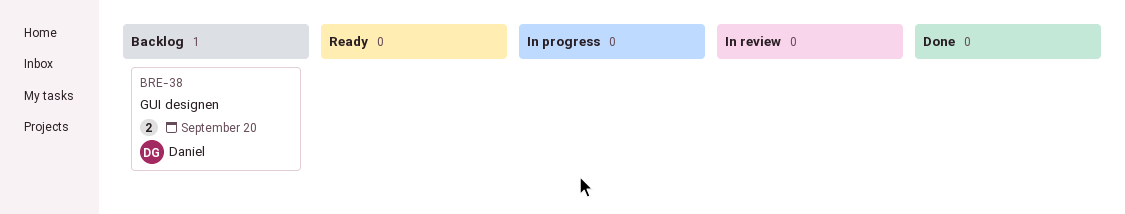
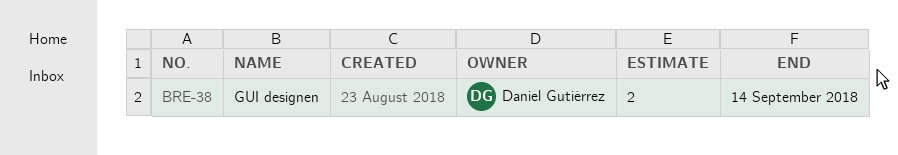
BRE-38, due: Sep 20 -> Sep 14

